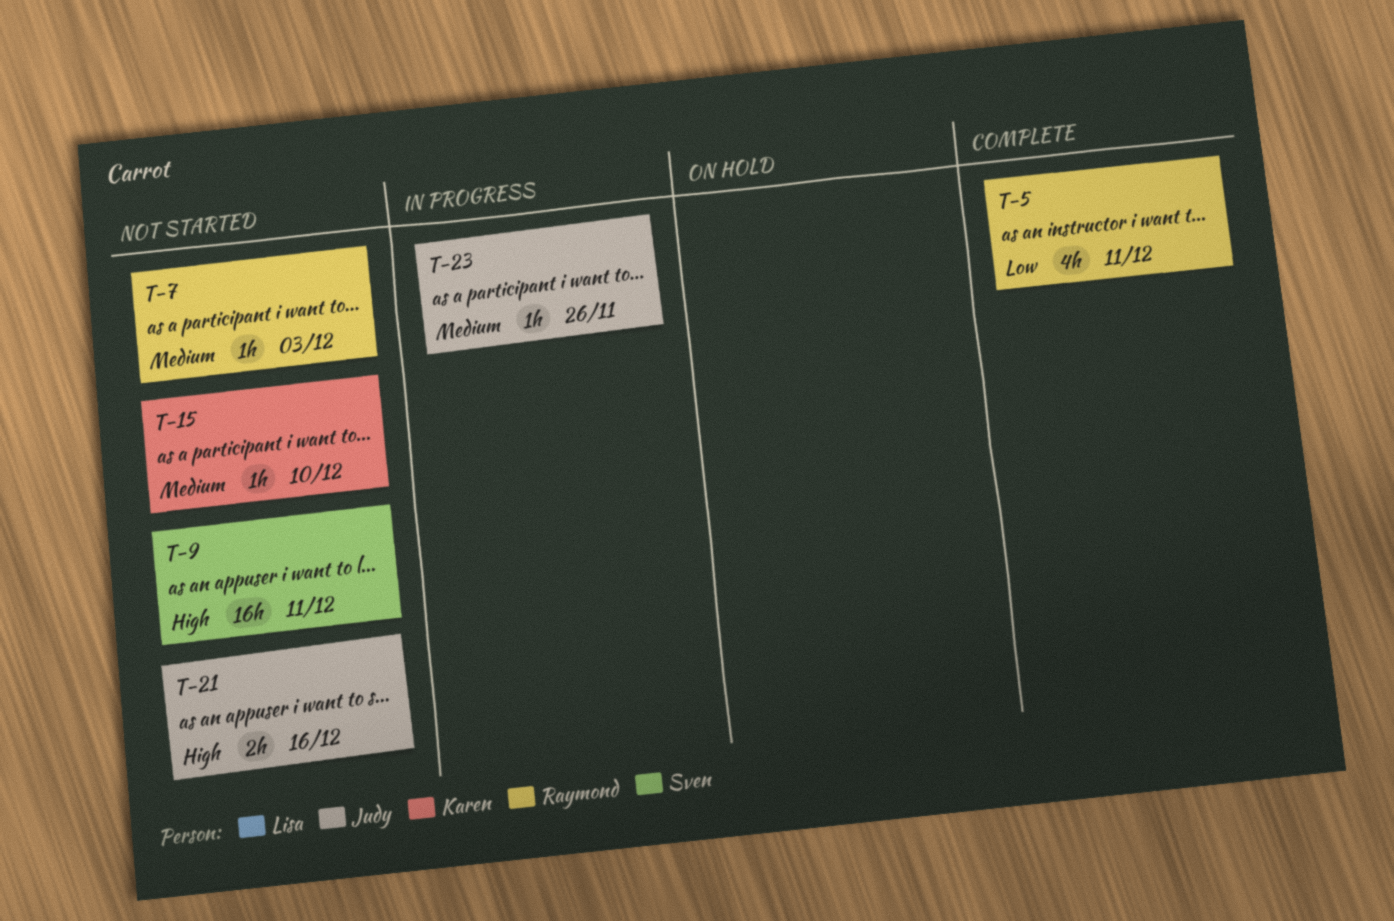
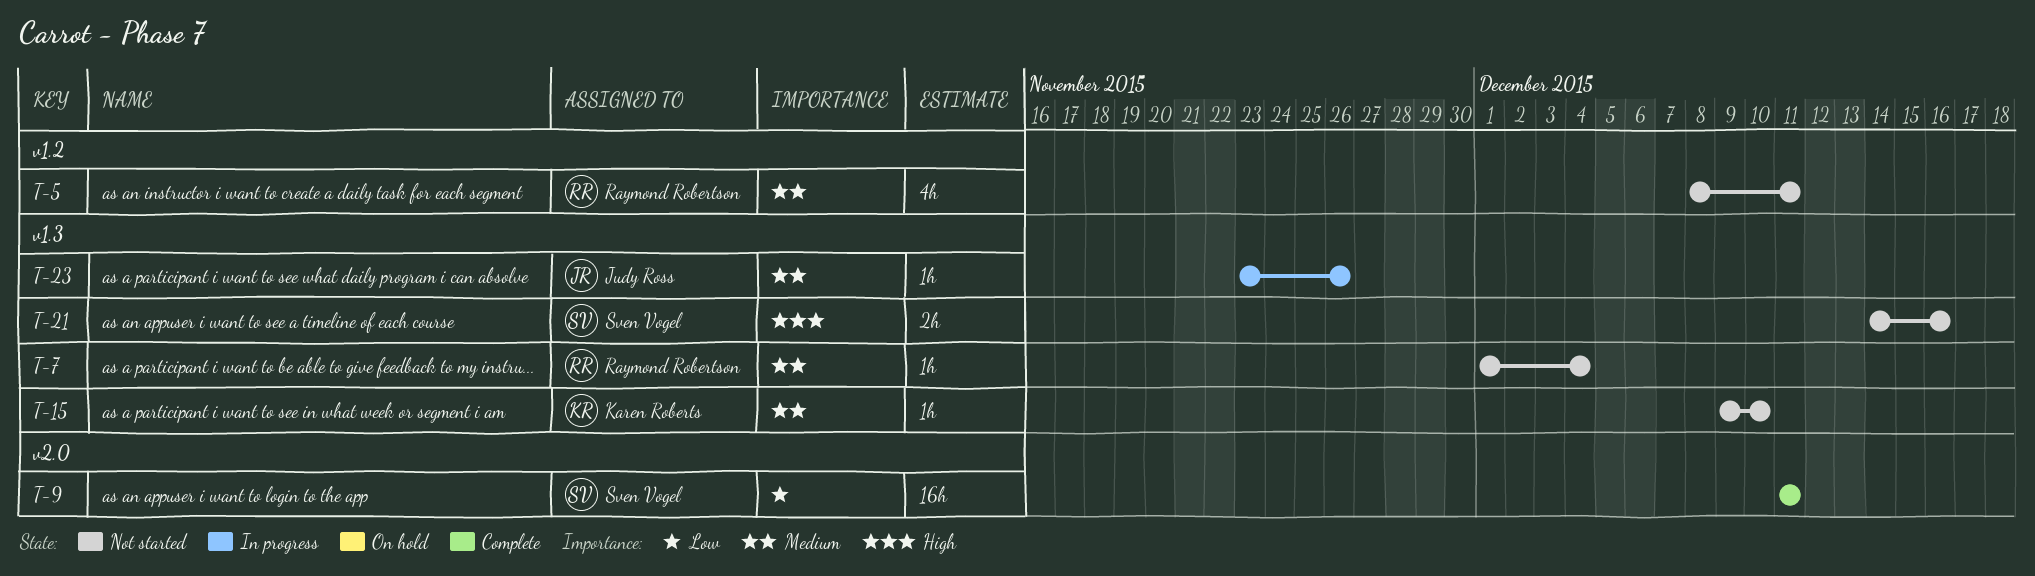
T-5, status: Complete -> Not started
T-5, priority: Low -> Medium
T-7, due: Dec 3 -> Dec 4
T-9, status: Not started -> Complete
T-9, priority: High -> Low
T-21, owner: Judy Ross -> Sven Vogel

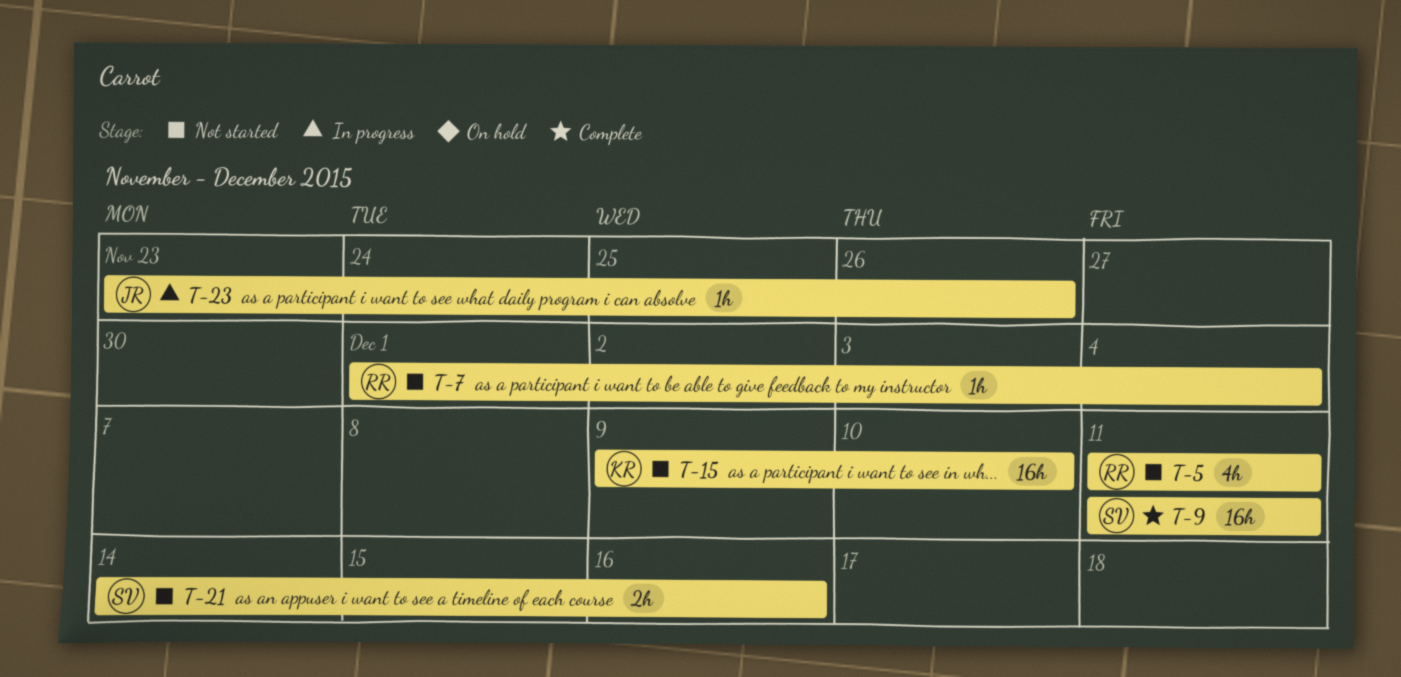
T-5, start: Dec 8 -> Dec 11
T-15, estimate: 1h -> 16h

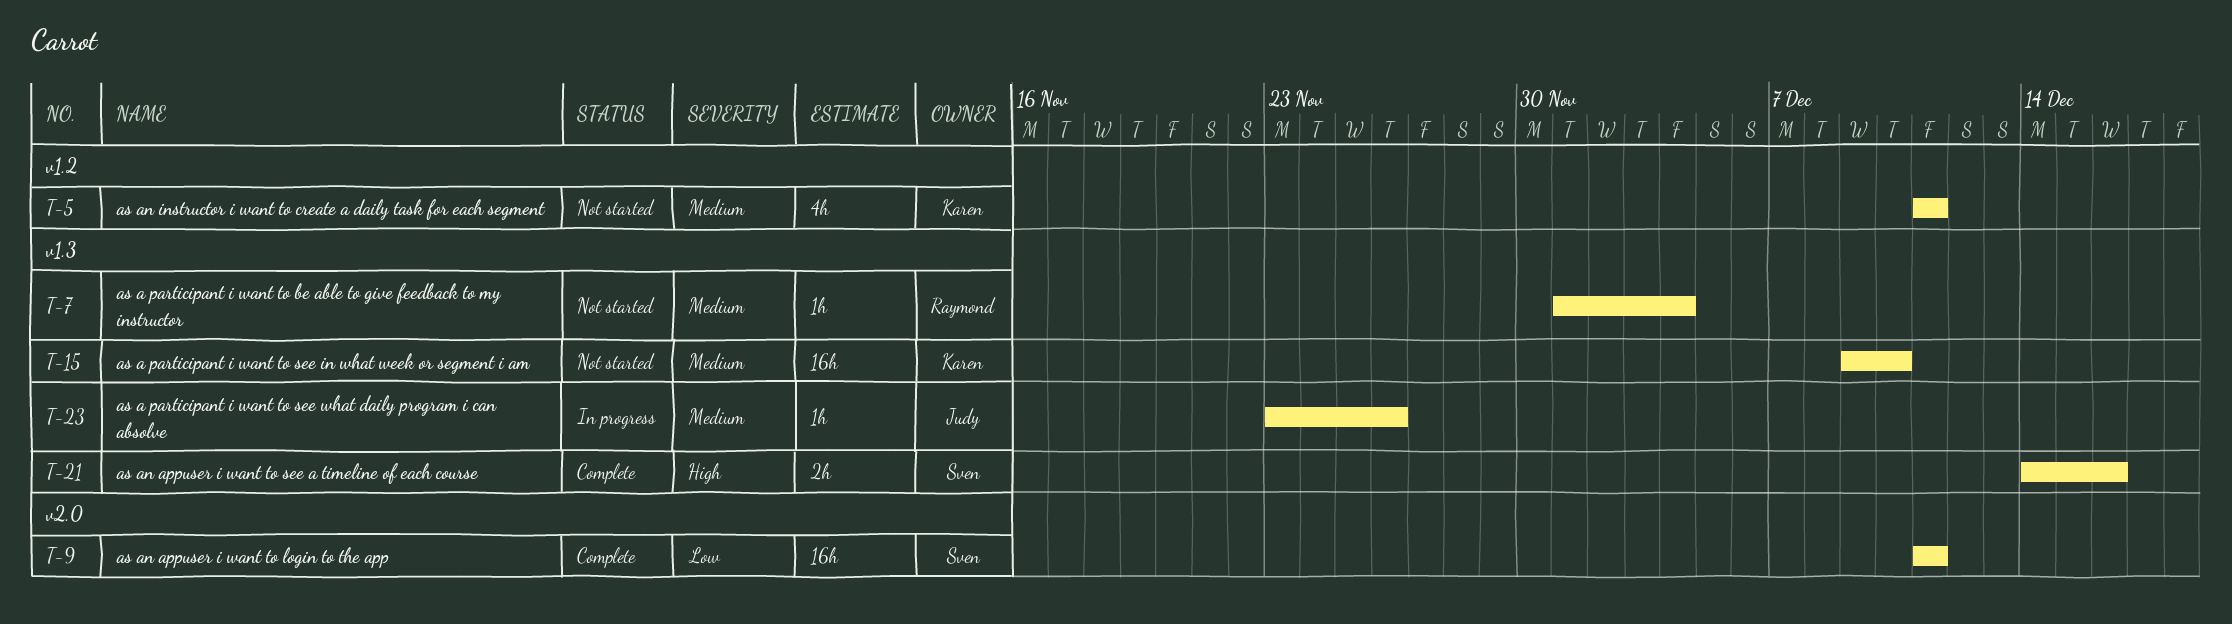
T-5, owner: Raymond -> Karen
T-21, status: Not started -> Complete

